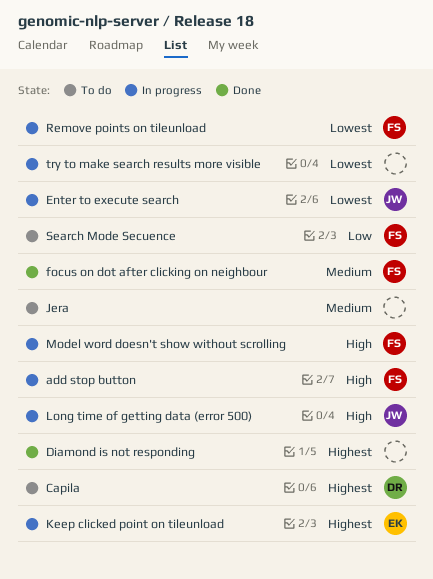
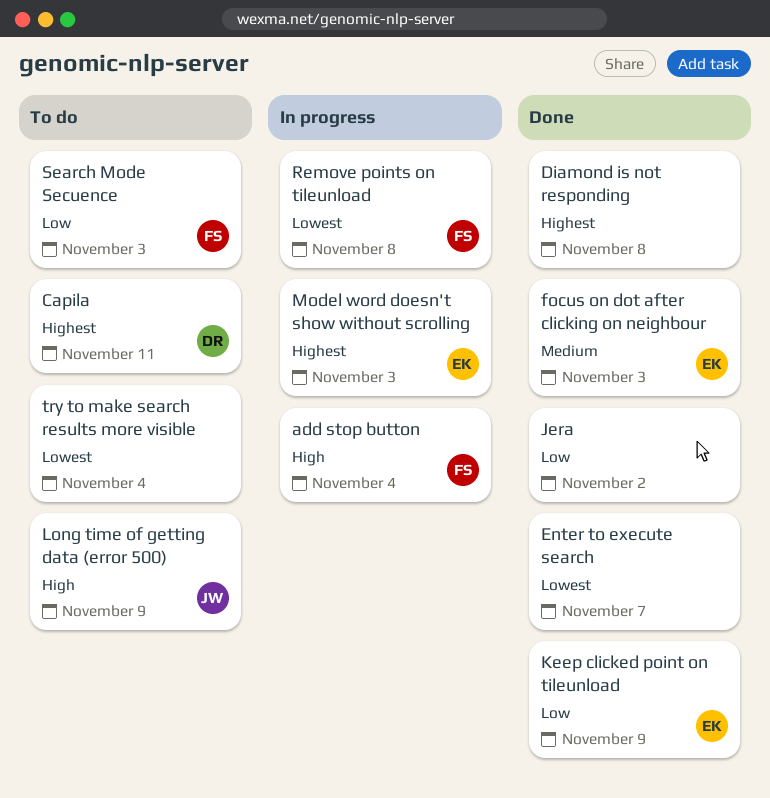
Enter to execute search, status: In progress -> Done
Enter to execute search, owner: JW -> none
focus on dot after clicking on neighbour, owner: FS -> EK
Jera, status: To do -> Done
Jera, priority: Medium -> Low
Keep clicked point on tileunload, status: In progress -> Done
Keep clicked point on tileunload, priority: Highest -> Low
Long time of getting data (error 500), status: In progress -> To do
Model word doesn't show without scrolling, owner: FS -> EK
Model word doesn't show without scrolling, priority: High -> Highest
try to make search results more visible, status: In progress -> To do

